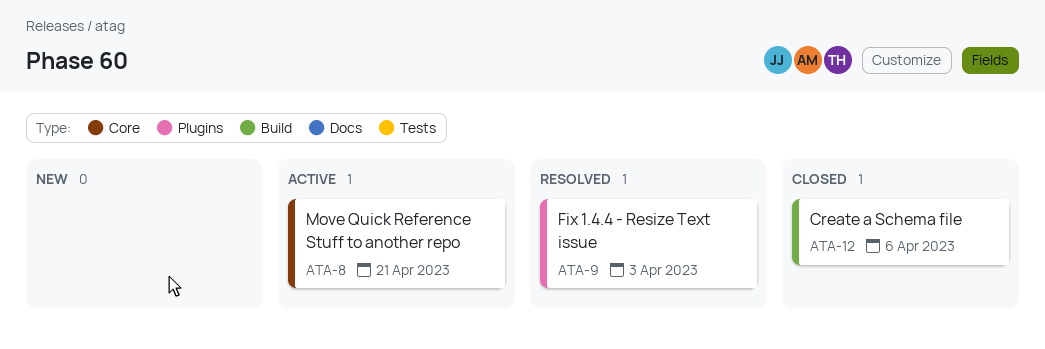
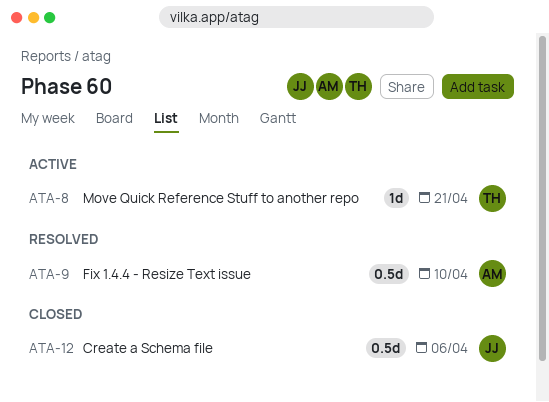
ATA-9, due: Apr 3 -> Apr 10

